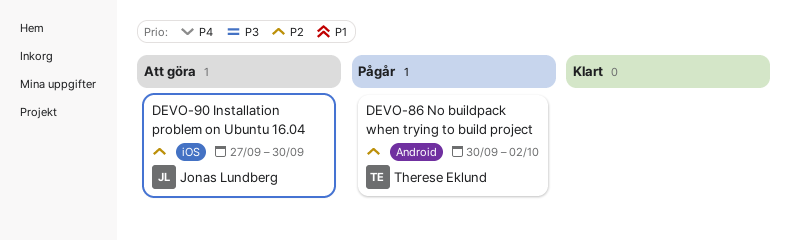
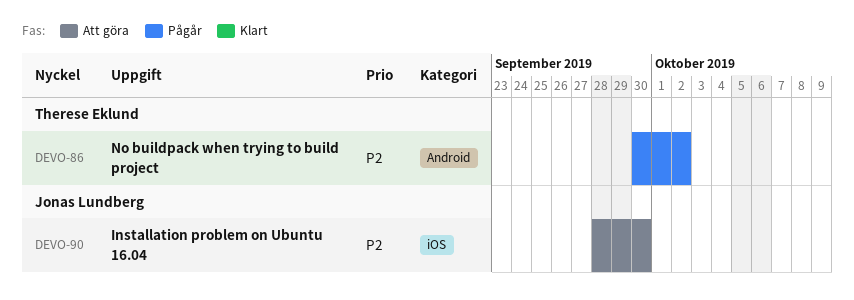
DEVO-90, start: Sep 27 -> Sep 28

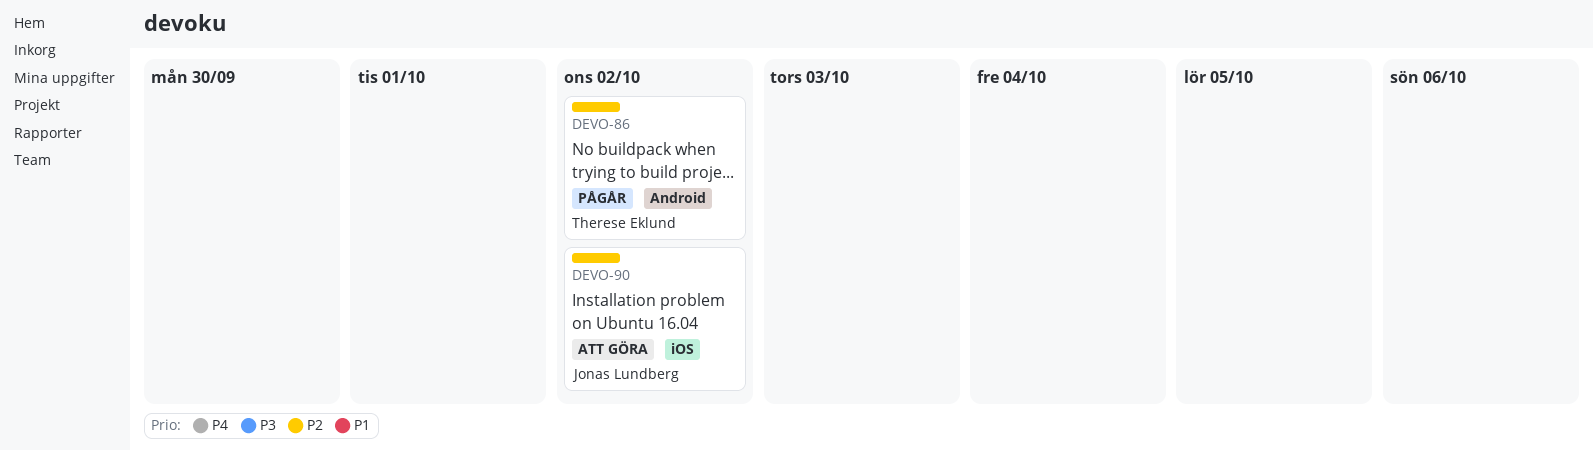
DEVO-90, due: Sep 30 -> Oct 2

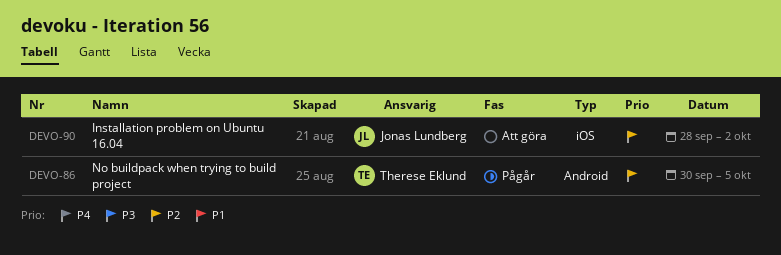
DEVO-86, due: Oct 2 -> Oct 5

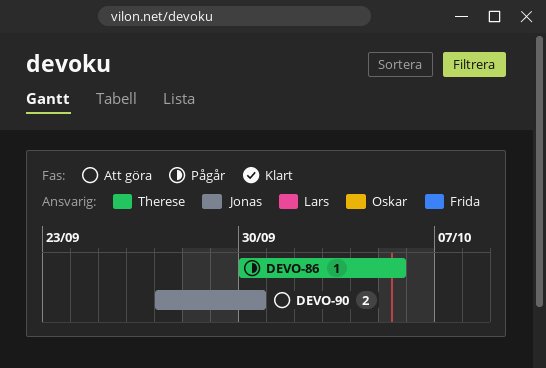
DEVO-90, start: Sep 28 -> Sep 27
DEVO-90, due: Oct 2 -> Sep 30

